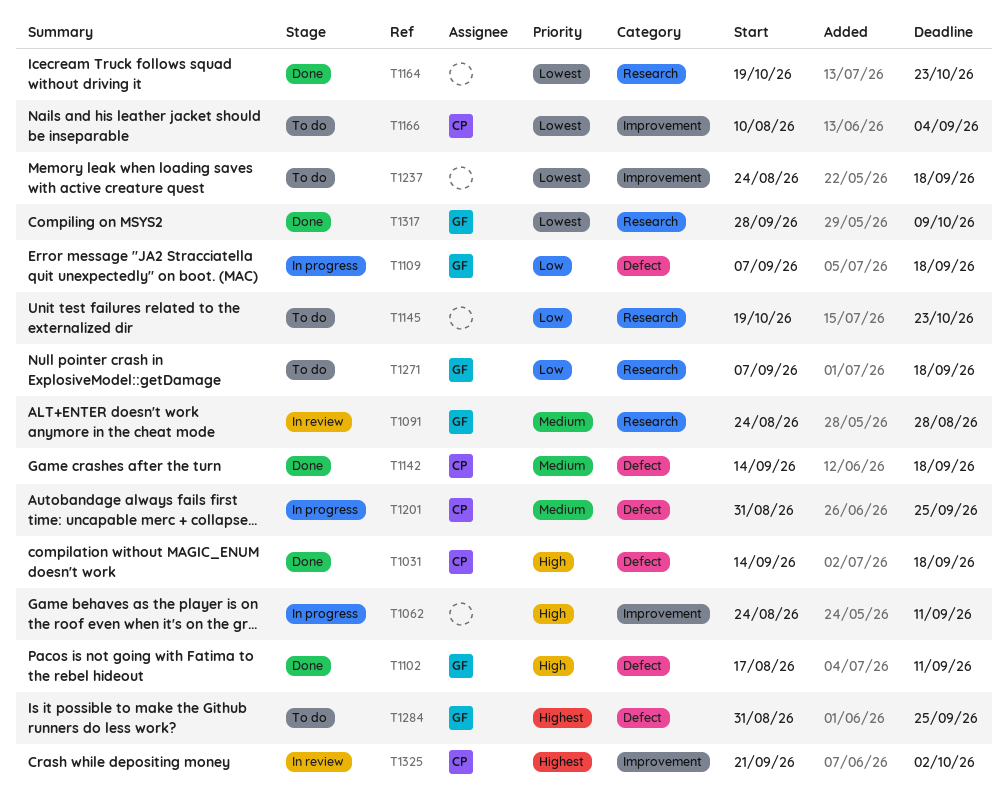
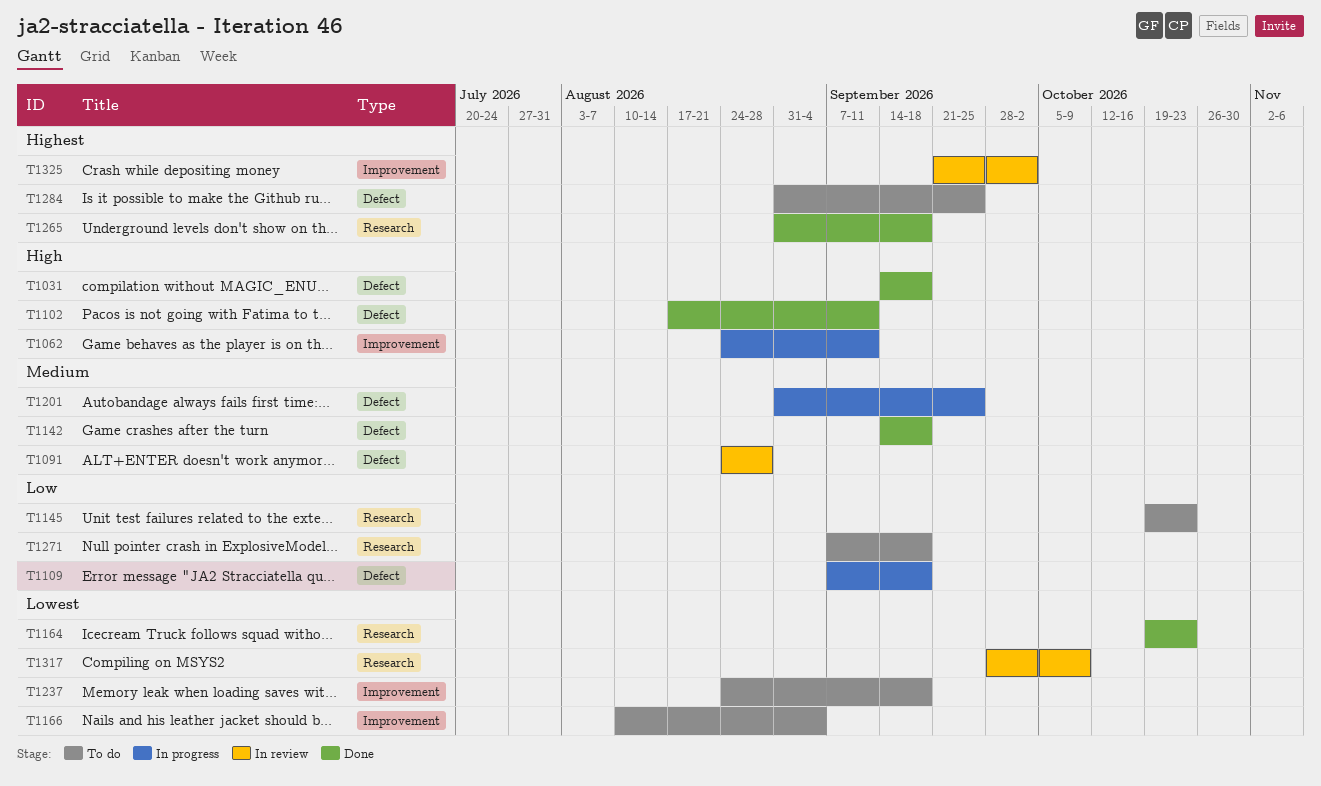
T1091, label: Research -> Defect
T1265: none -> present
T1317, status: Done -> In review

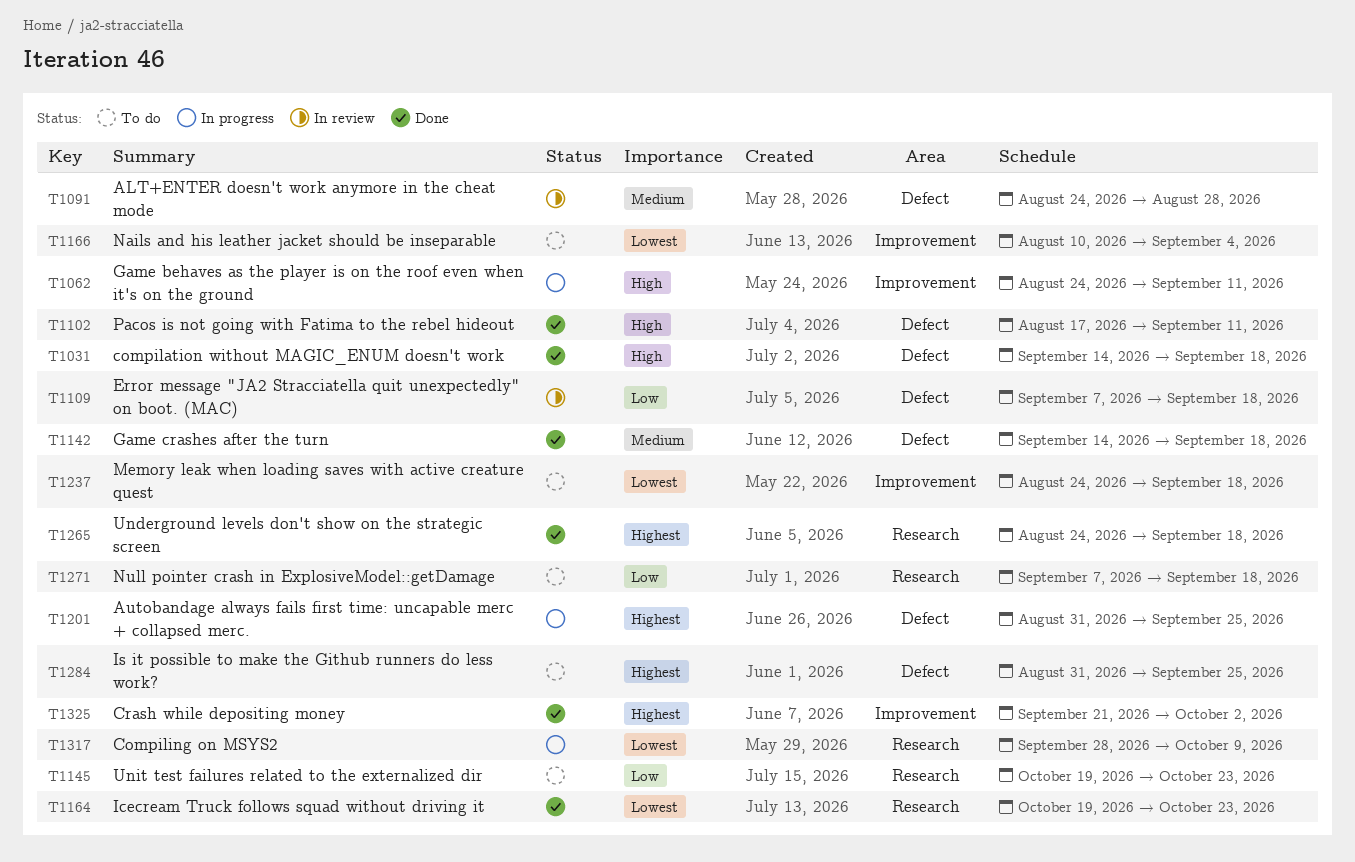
T1109, status: In progress -> In review
T1201, priority: Medium -> Highest
T1265, start: Aug 31 -> Aug 24
T1317, status: In review -> In progress
T1325, status: In review -> Done

